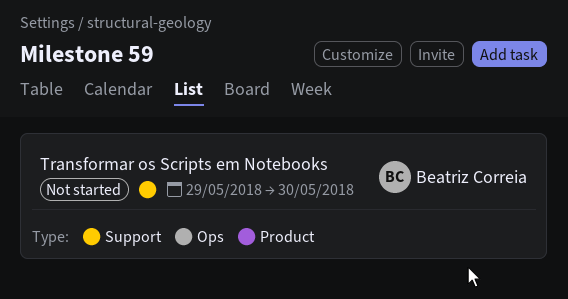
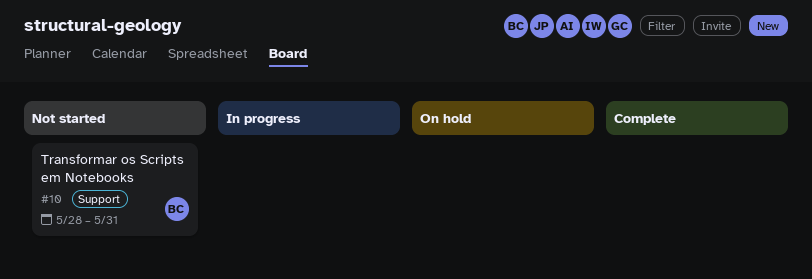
Transformar os Scripts em Notebooks, start: May 29 -> May 28
Transformar os Scripts em Notebooks, due: May 30 -> May 31

